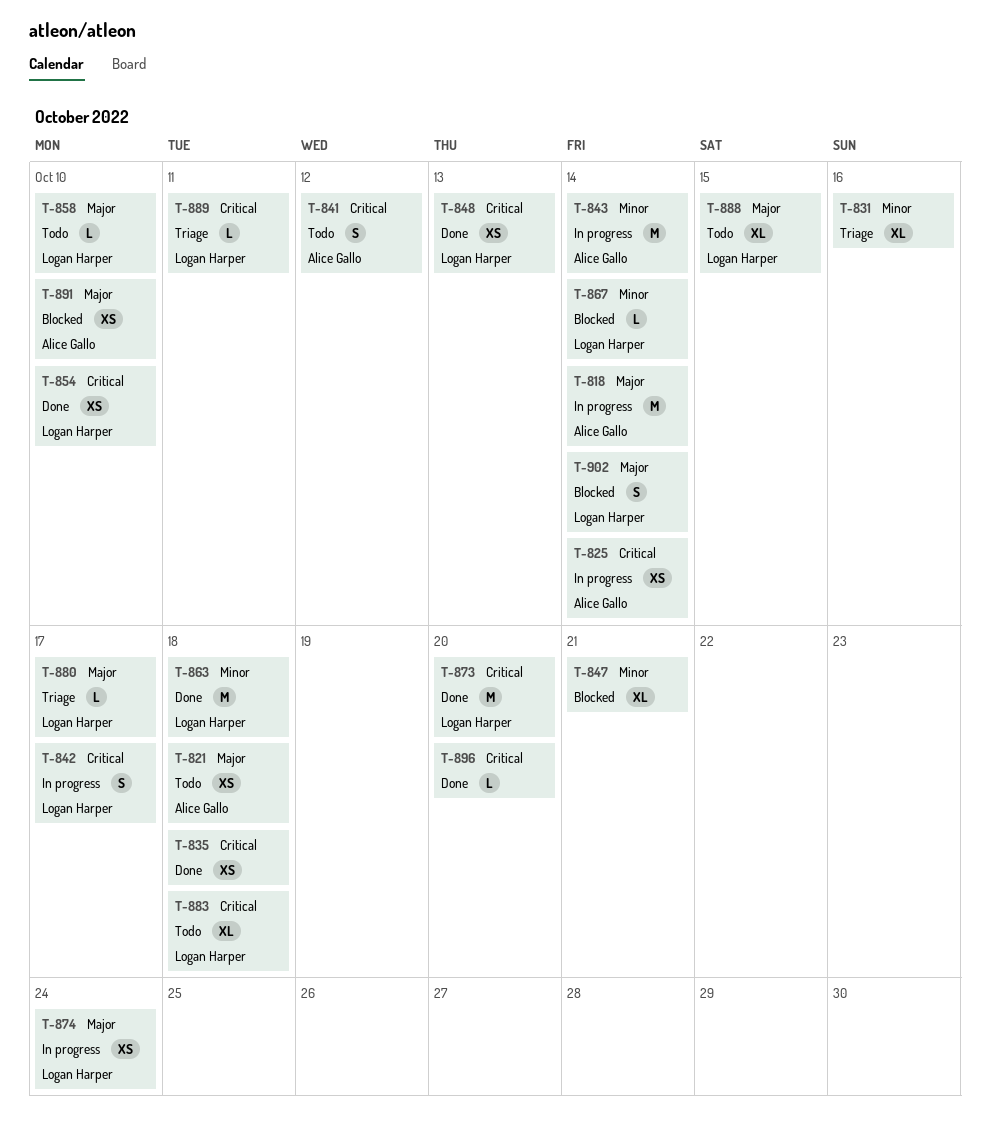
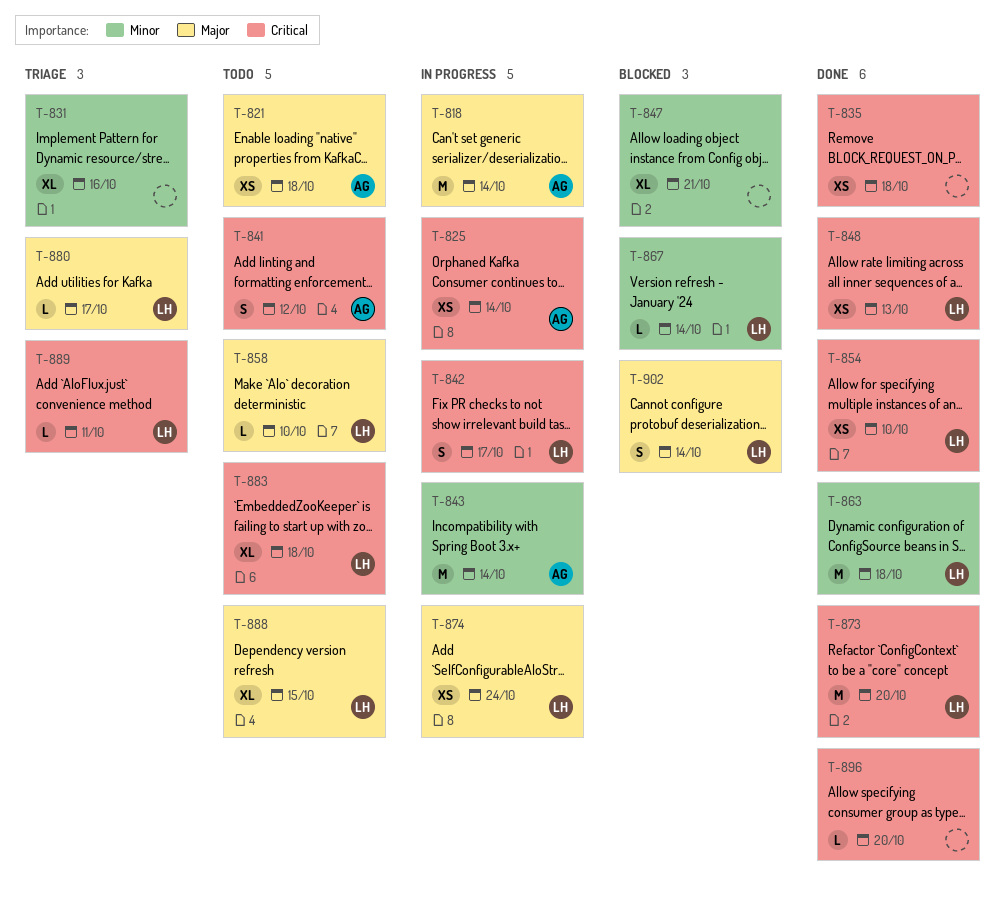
T-891: present -> none

